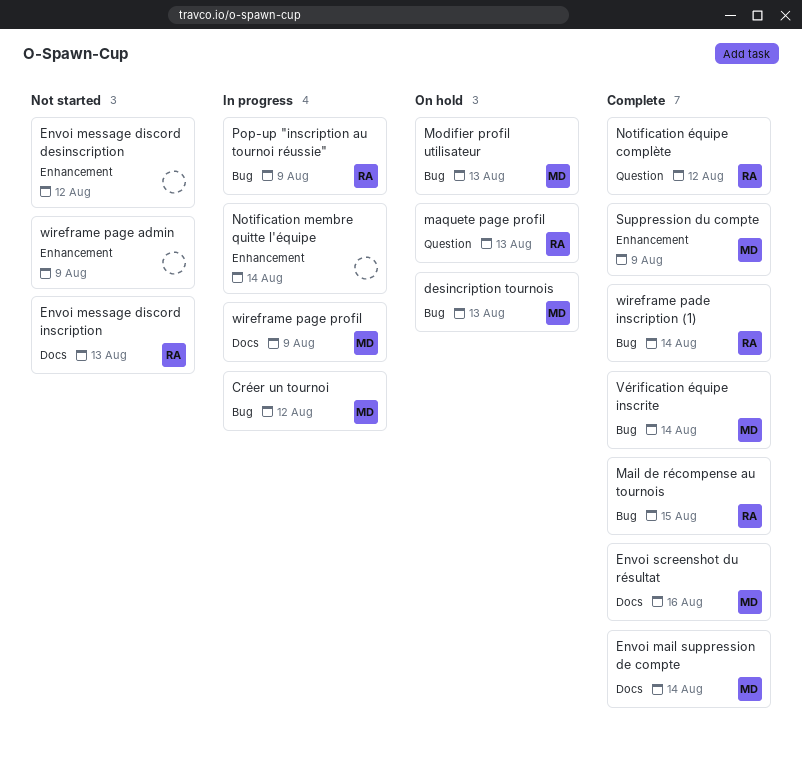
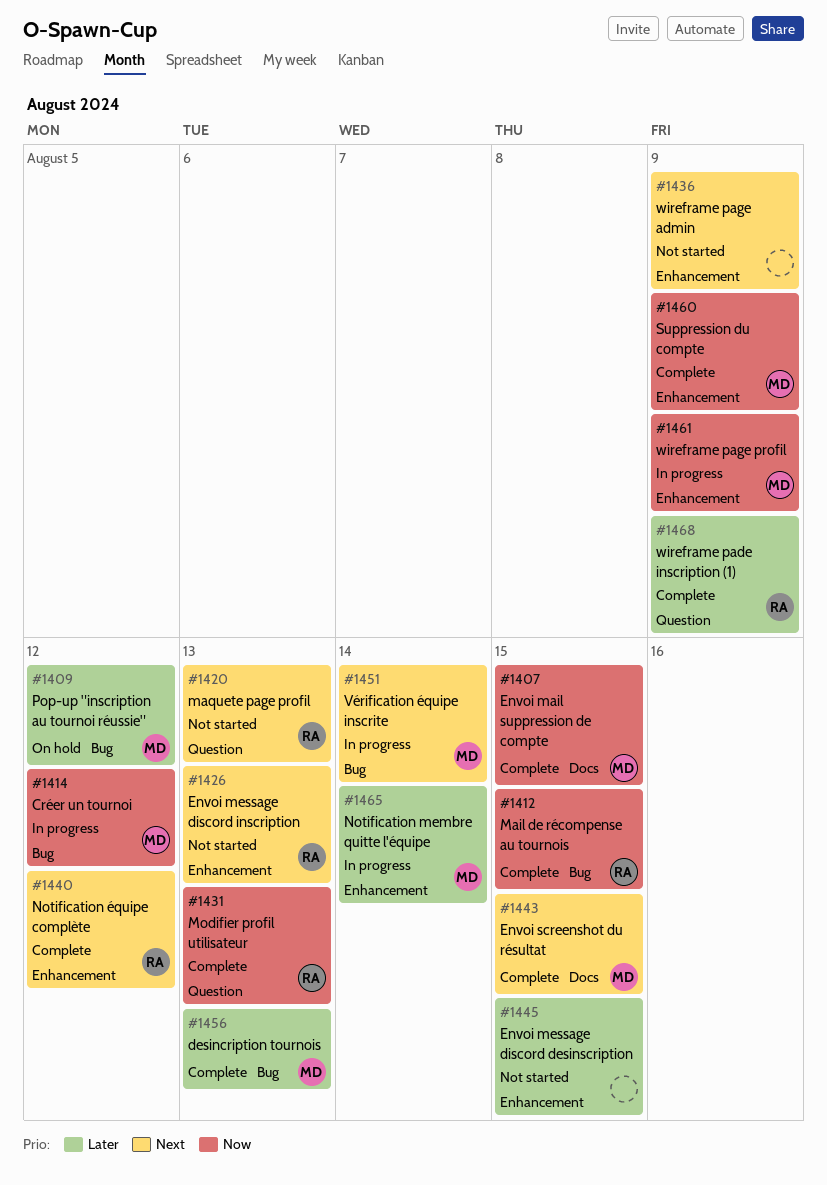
desincription tournois, status: On hold -> Complete
Envoi mail suppression de compte, due: Aug 14 -> Aug 15
Envoi message discord desinscription, due: Aug 12 -> Aug 15
Envoi message discord inscription, label: Docs -> Enhancement
Envoi screenshot du résultat, due: Aug 16 -> Aug 15
maquete page profil, status: On hold -> Not started
Modifier profil utilisateur, status: On hold -> Complete
Modifier profil utilisateur, owner: MD -> RA
Modifier profil utilisateur, label: Bug -> Question
Notification membre quitte l'équipe, owner: none -> MD
Notification équipe complète, label: Question -> Enhancement
Pop-up "inscription au tournoi réussie", status: In progress -> On hold
Pop-up "inscription au tournoi réussie", owner: RA -> MD
Pop-up "inscription au tournoi réussie", due: Aug 9 -> Aug 12
Vérification équipe inscrite, status: Complete -> In progress
wireframe pade inscription (1), label: Bug -> Question
wireframe pade inscription (1), due: Aug 14 -> Aug 9
wireframe page profil, label: Docs -> Enhancement

